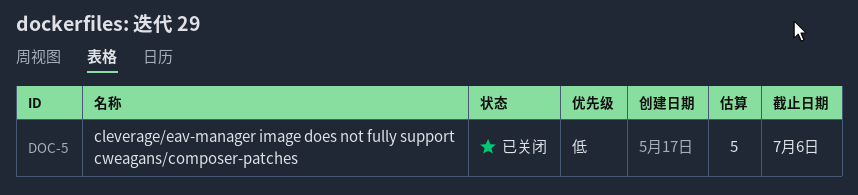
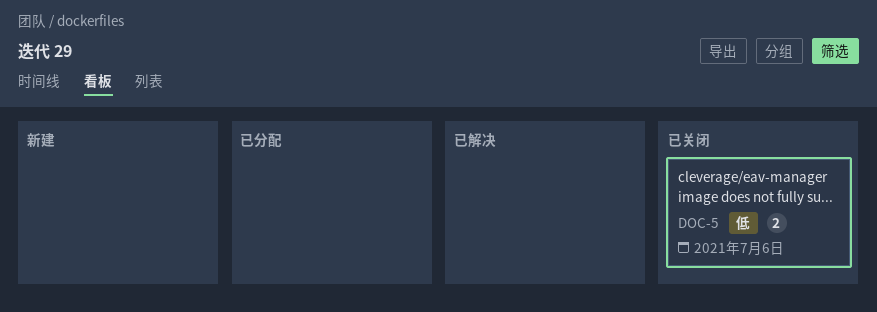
DOC-5, estimate: 5 -> 2

